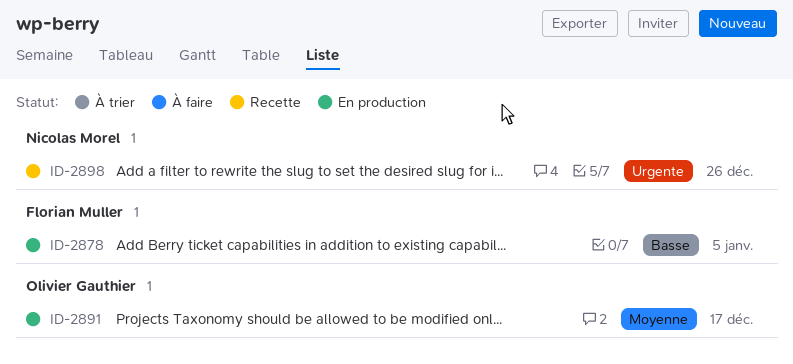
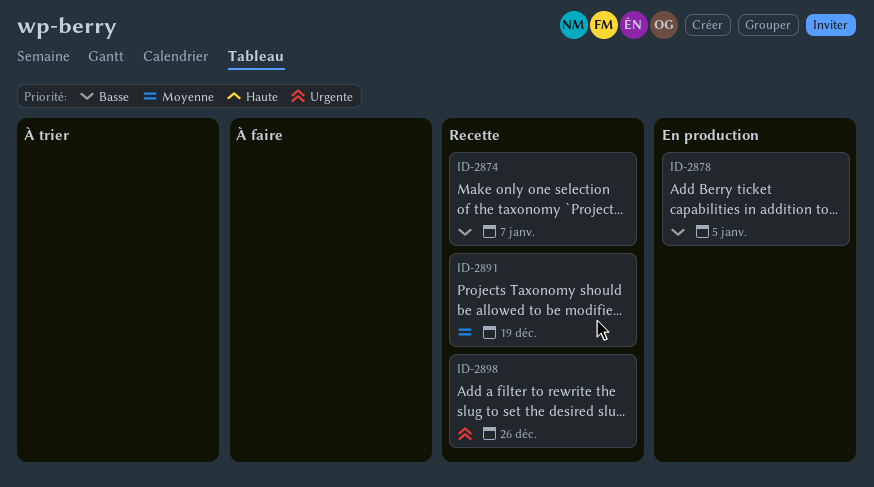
ID-2874: none -> present
ID-2891, status: En production -> Recette
ID-2891, due: Dec 17 -> Dec 19

